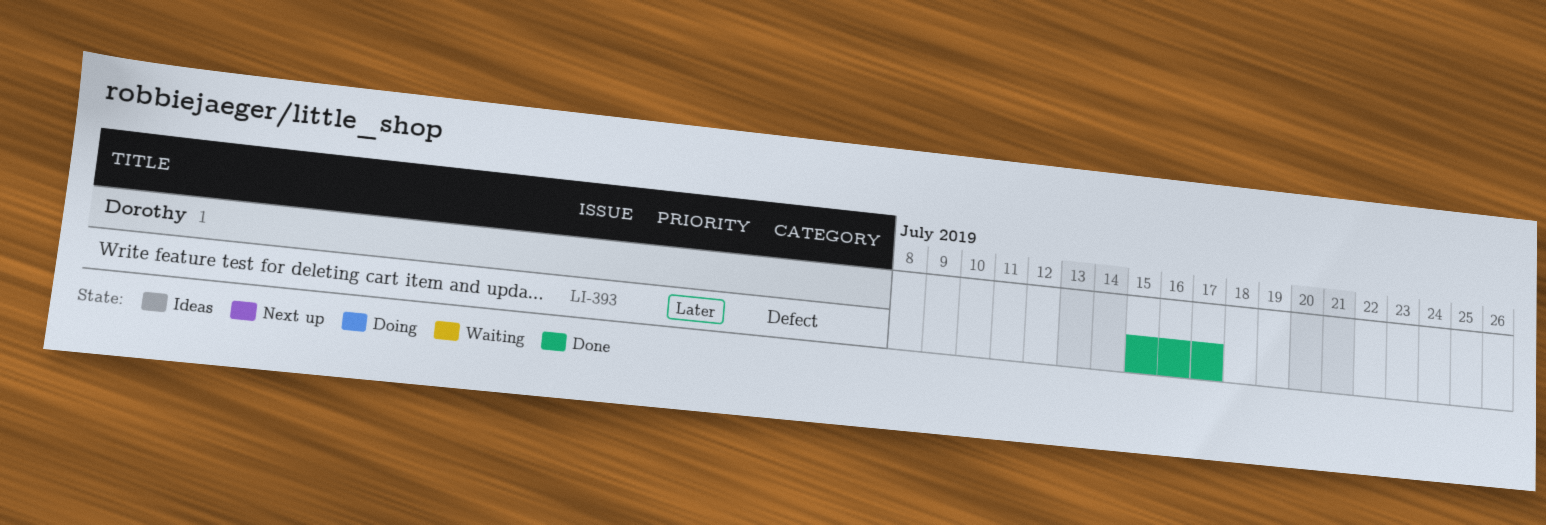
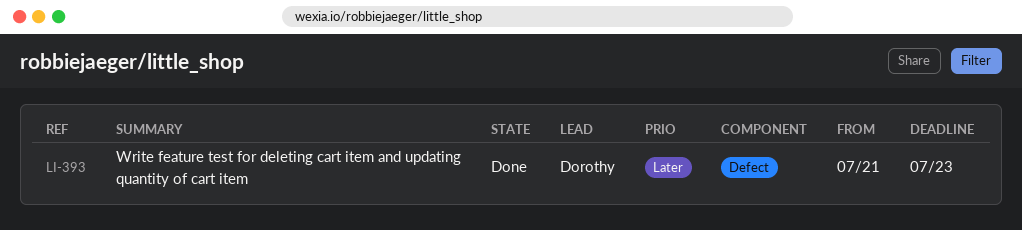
LI-393, start: Jul 15 -> Jul 21
LI-393, due: Jul 17 -> Jul 23

